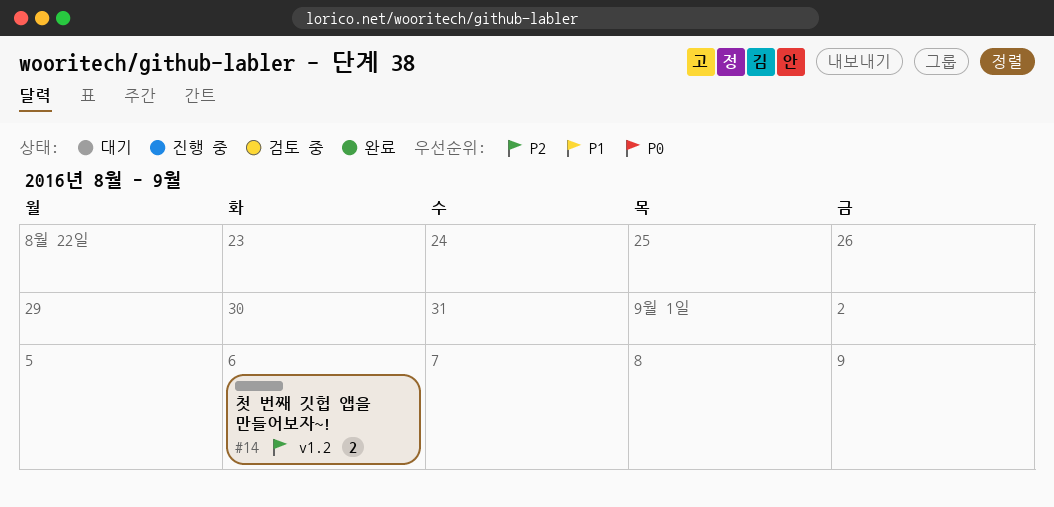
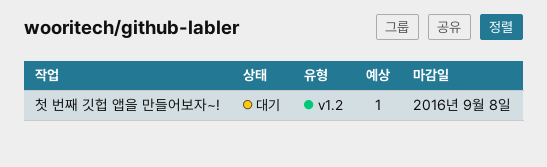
첫 번째 깃헙 앱을 만들어보자~!, estimate: 2 -> 1
첫 번째 깃헙 앱을 만들어보자~!, due: Sep 6 -> Sep 8

